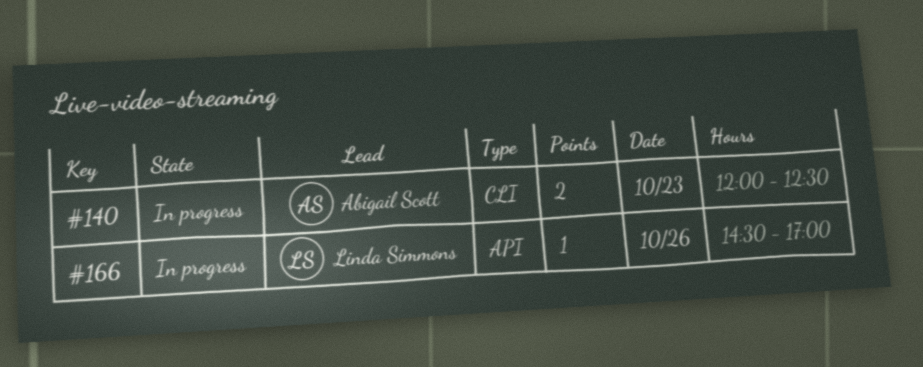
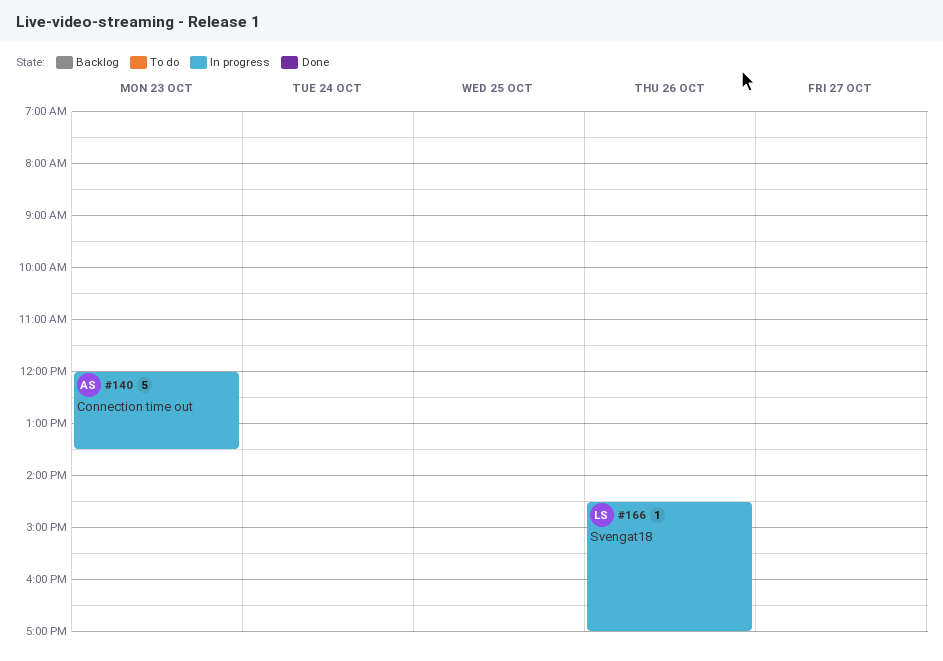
#140, estimate: 2 -> 5
#140, ends: 12:30 -> 13:30

